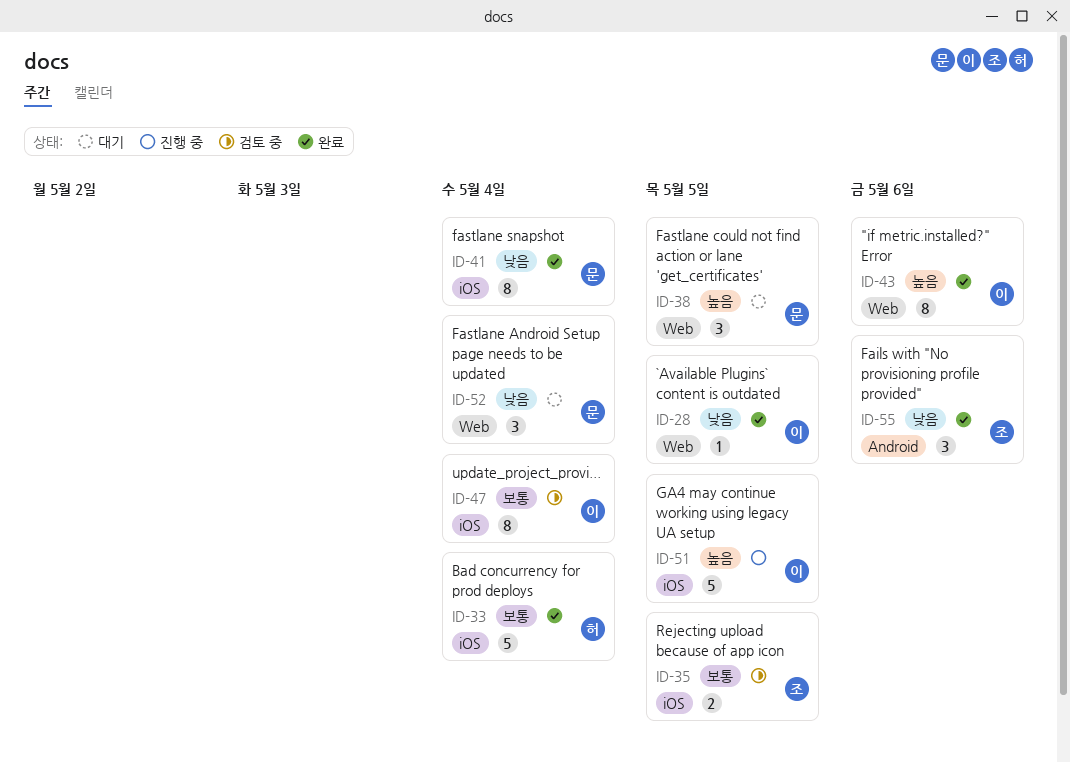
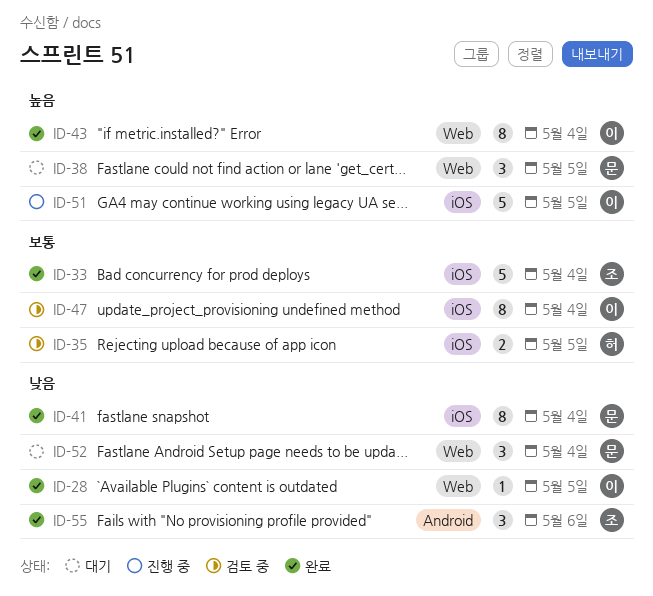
ID-33, owner: 허 -> 조
ID-35, owner: 조 -> 허
ID-43, due: May 6 -> May 4

